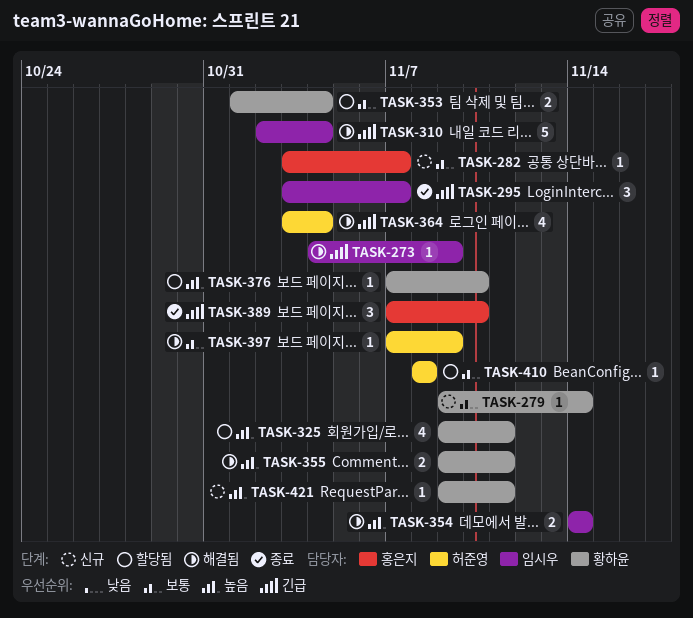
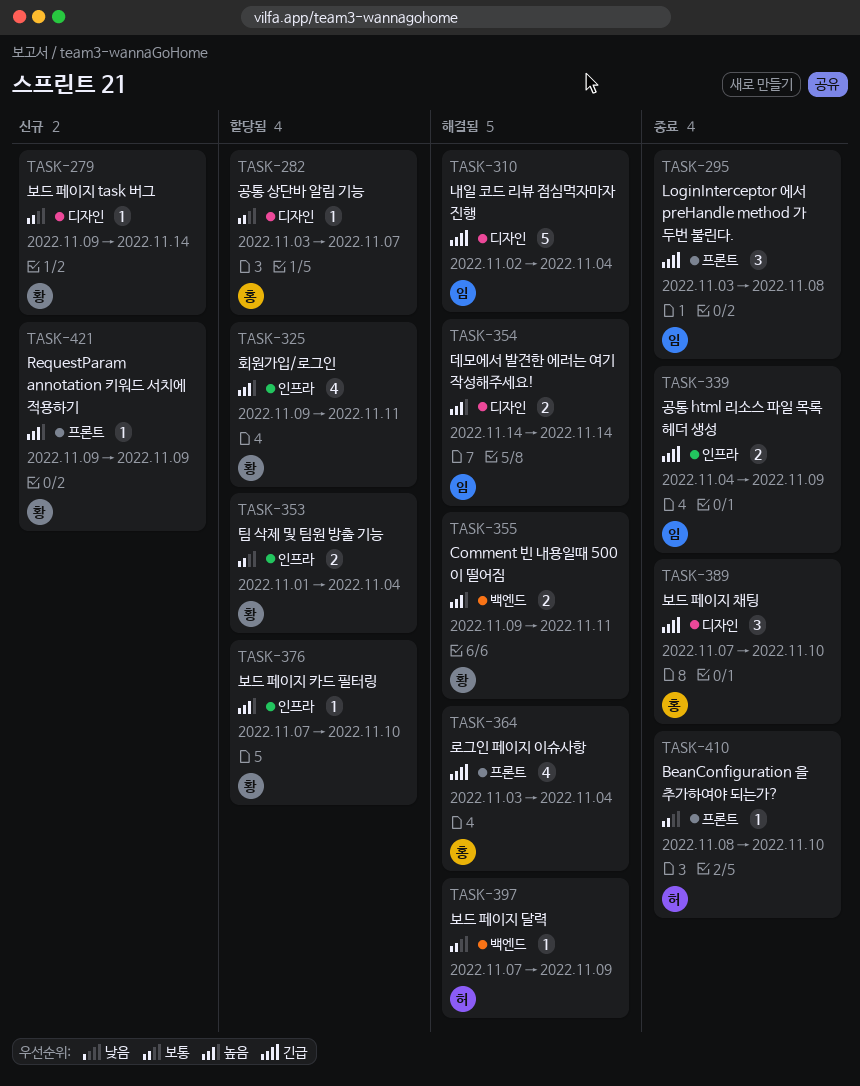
TASK-273: present -> none
TASK-282, status: 신규 -> 할당됨
TASK-295, due: Nov 7 -> Nov 8
TASK-339: none -> present
TASK-364, owner: 허준영 -> 홍은지
TASK-410, status: 할당됨 -> 종료
TASK-410, due: Nov 8 -> Nov 10
TASK-421, due: Nov 11 -> Nov 9

